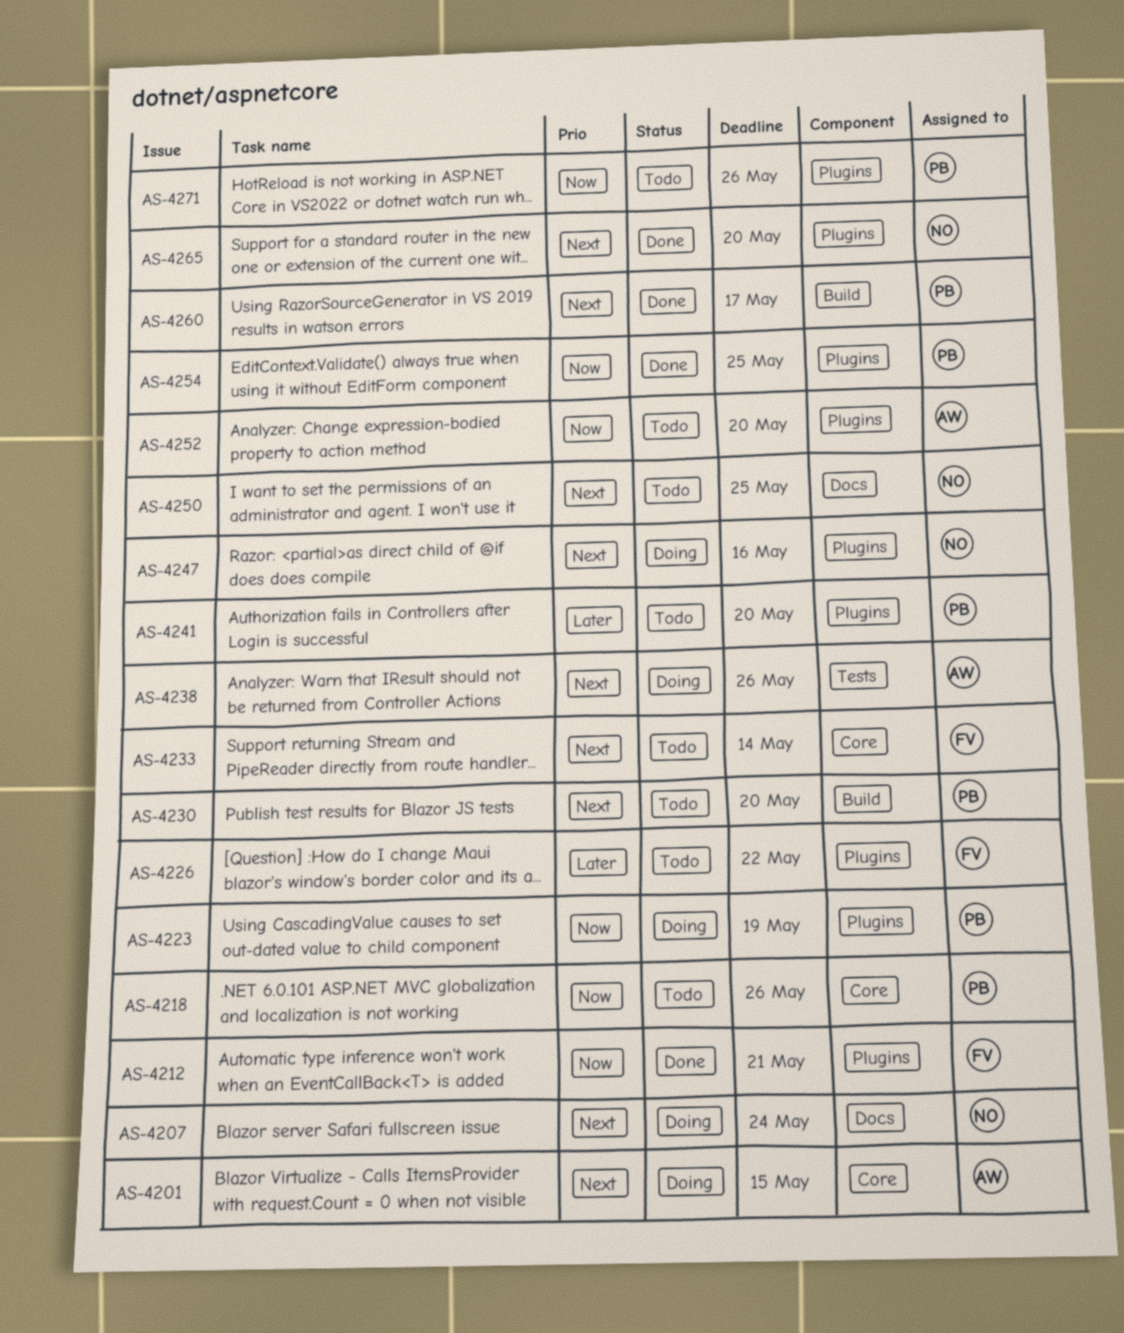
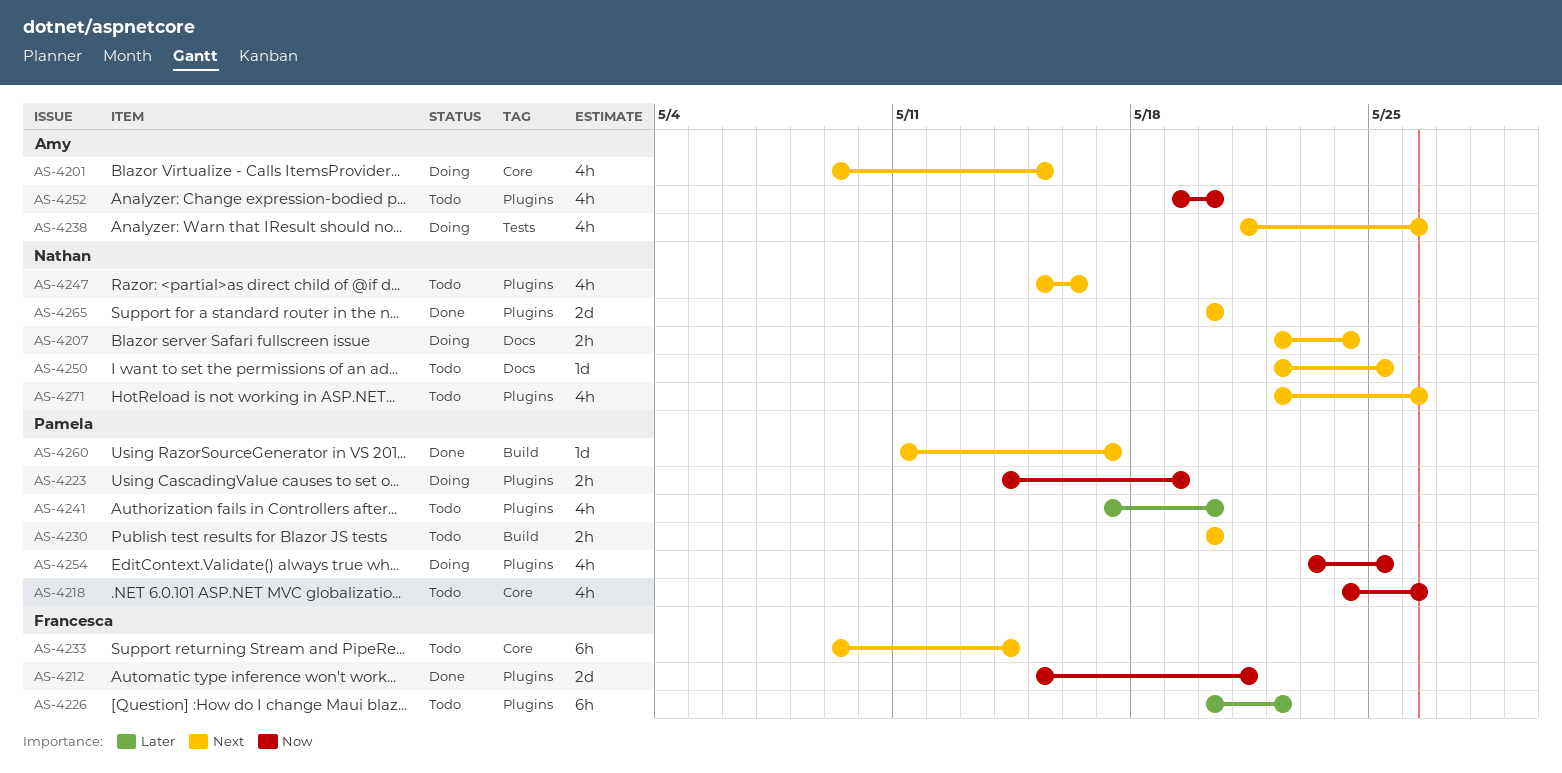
AS-4247, status: Doing -> Todo
AS-4254, status: Done -> Doing
AS-4271, owner: Pamela -> Nathan
AS-4271, priority: Now -> Next

